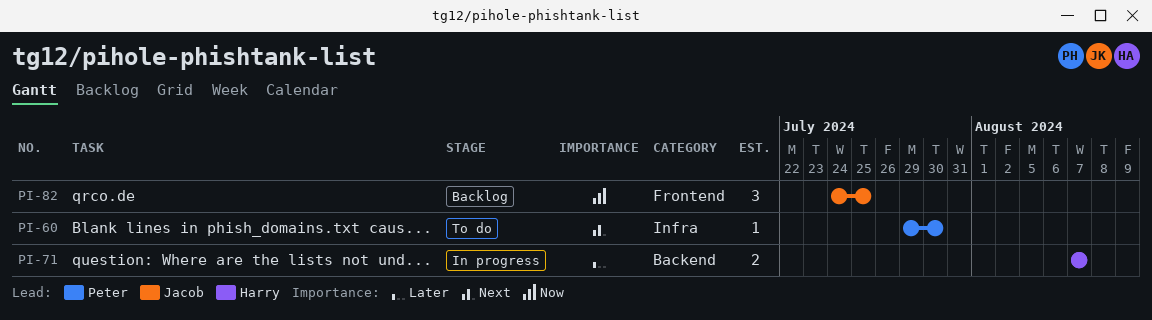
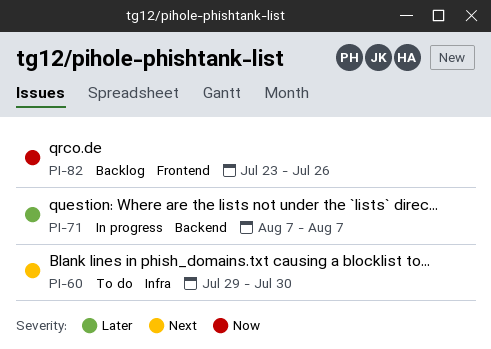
PI-82, start: Jul 24 -> Jul 23
PI-82, due: Jul 25 -> Jul 26

